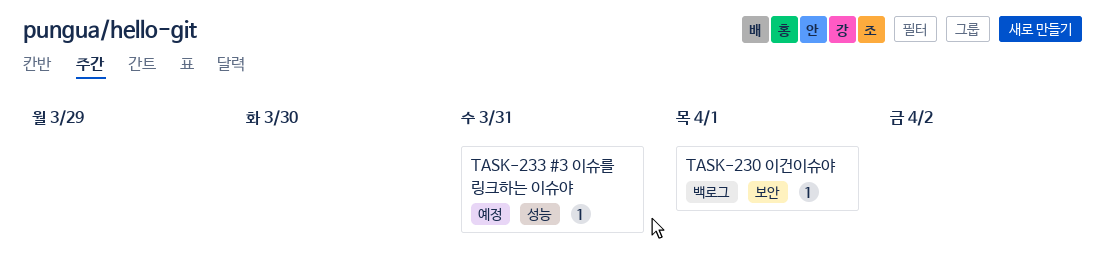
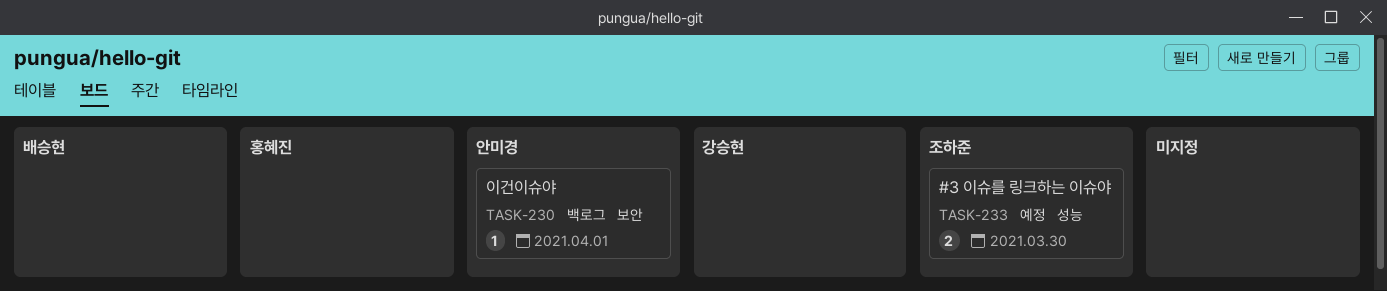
TASK-233, estimate: 1 -> 2
TASK-233, due: Mar 31 -> Mar 30

